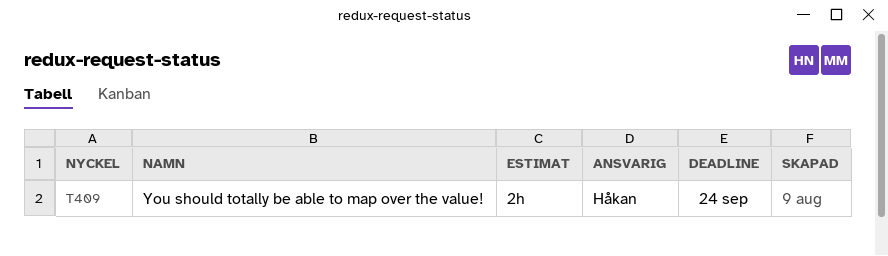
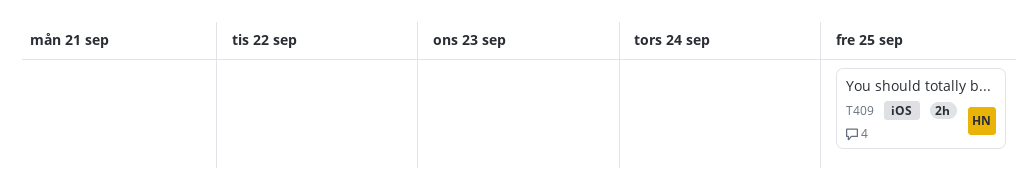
T409, due: Sep 24 -> Sep 25

